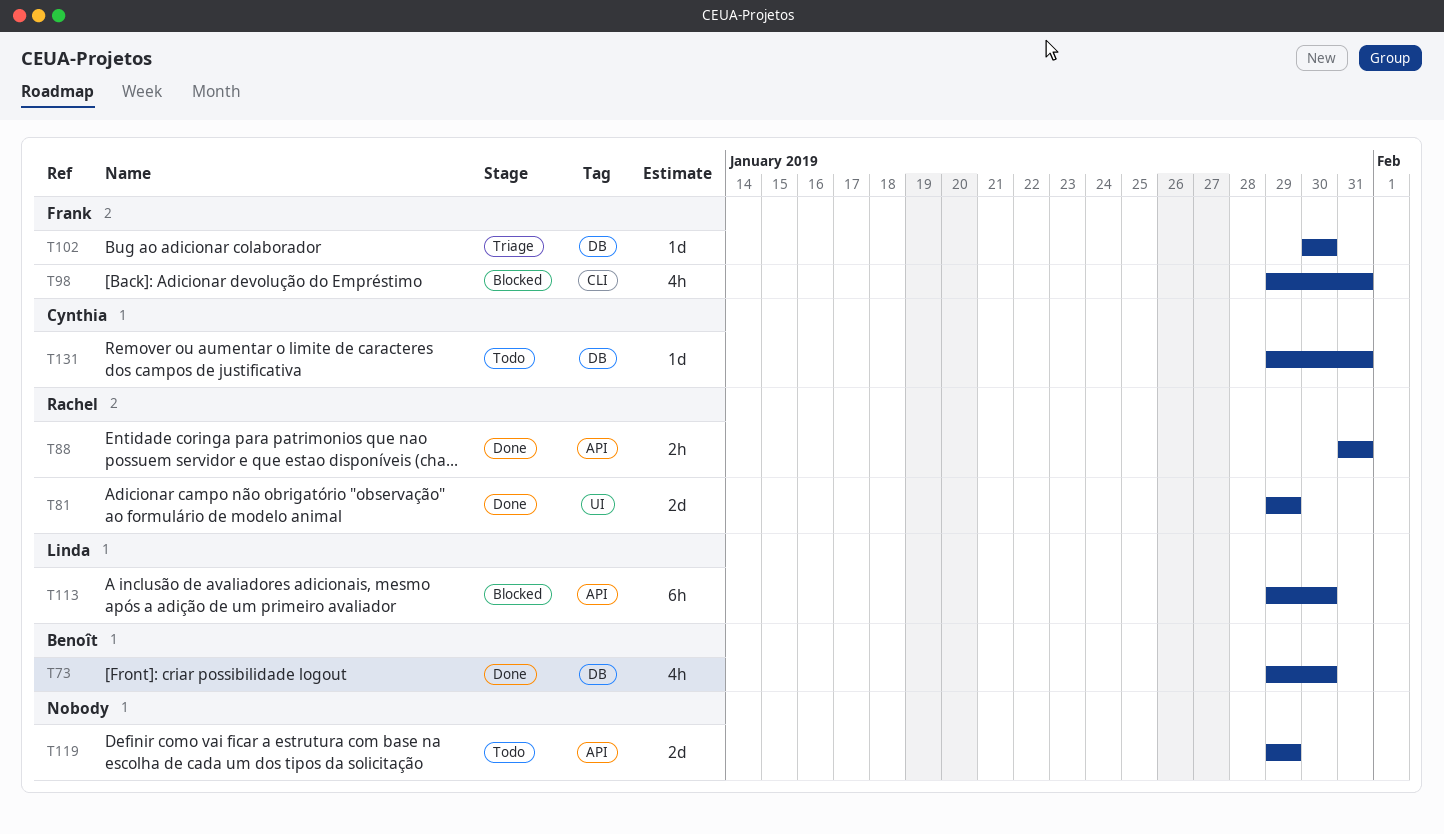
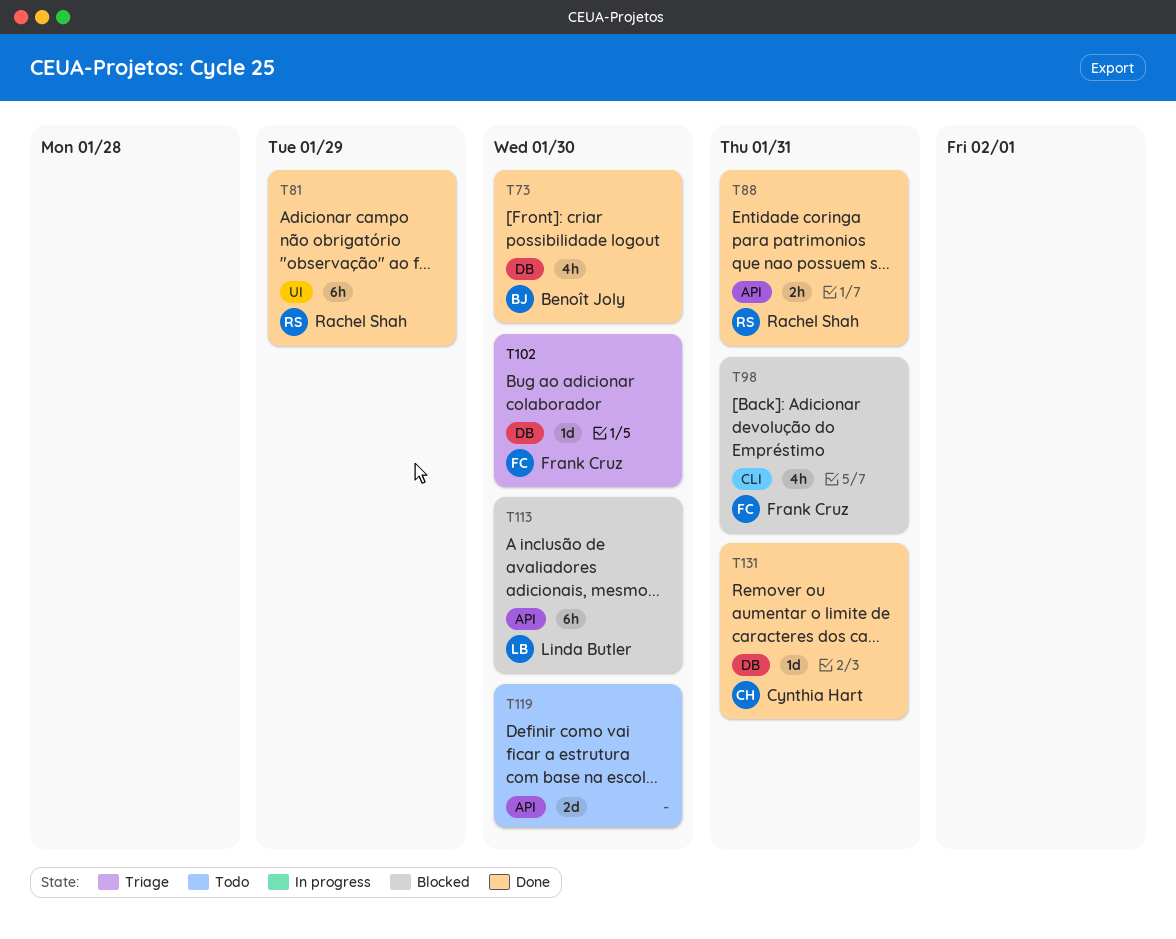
T81, estimate: 2d -> 6h
T119, due: Jan 29 -> Jan 30
T131, status: Todo -> Done

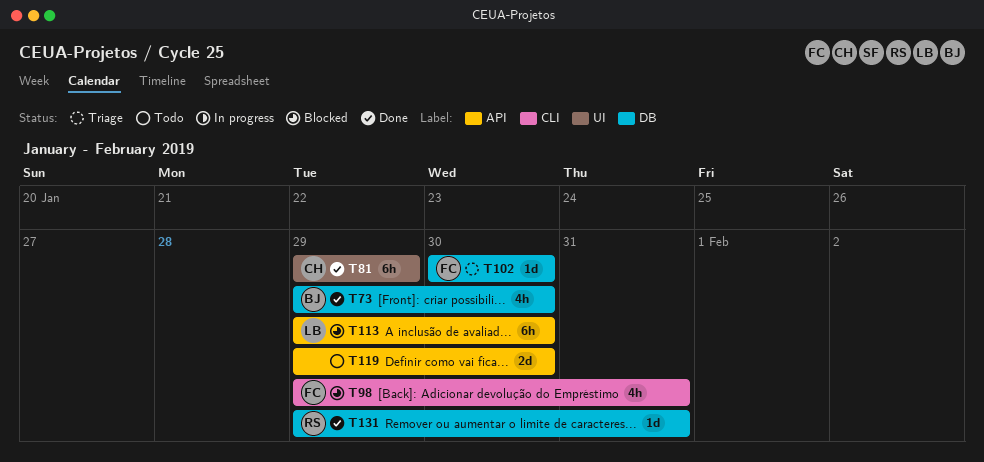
T81, owner: Rachel Shah -> Cynthia Hart
T88: present -> none
T131, owner: Cynthia Hart -> Rachel Shah

